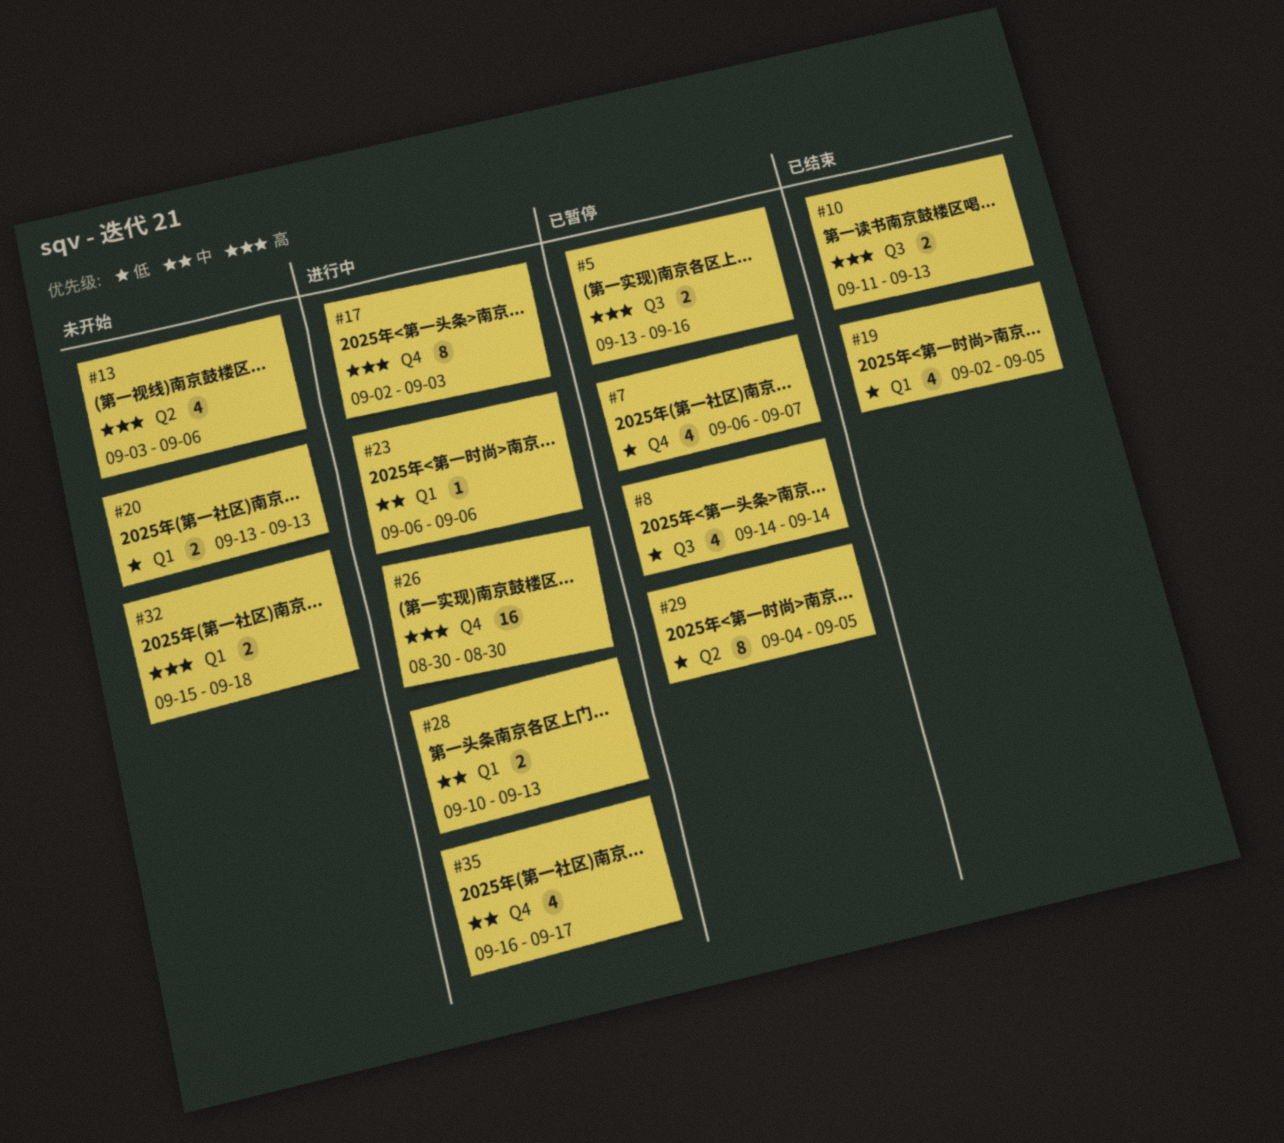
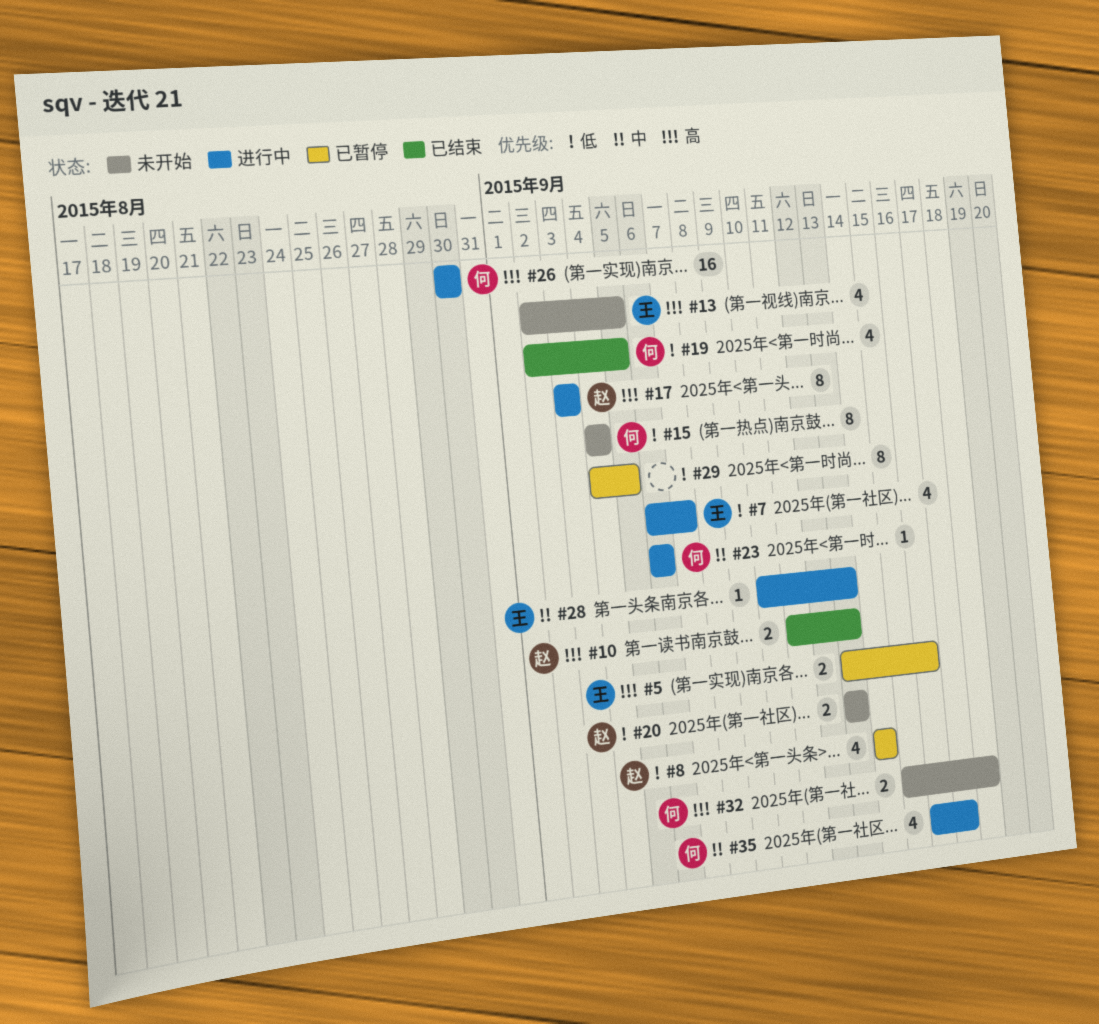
#7, status: 已暂停 -> 进行中
#13, start: Sep 3 -> Sep 2
#13, due: Sep 6 -> Sep 5
#15: none -> present
#17, start: Sep 2 -> Sep 3
#28, estimate: 2 -> 1

